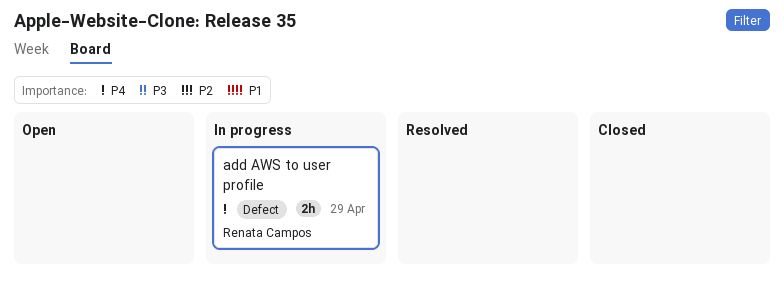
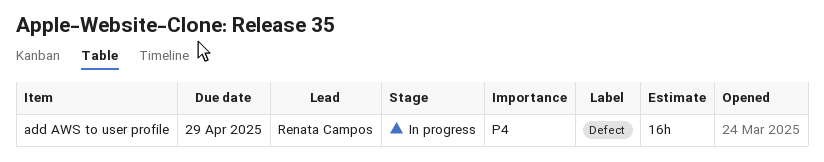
add AWS to user profile, estimate: 2h -> 16h

